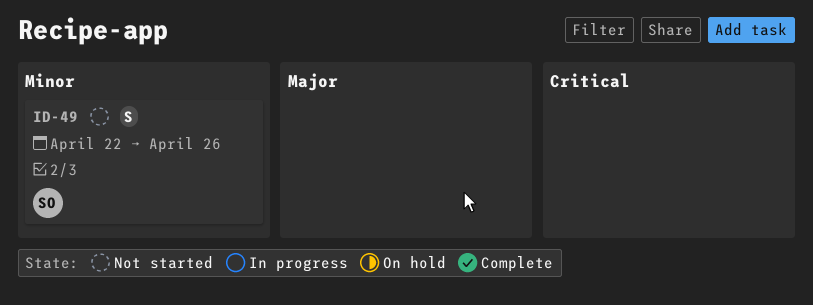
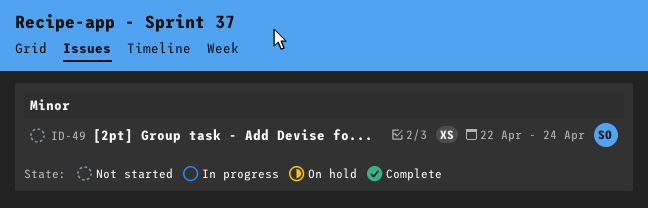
ID-49, estimate: S -> XS
ID-49, due: Apr 26 -> Apr 24

